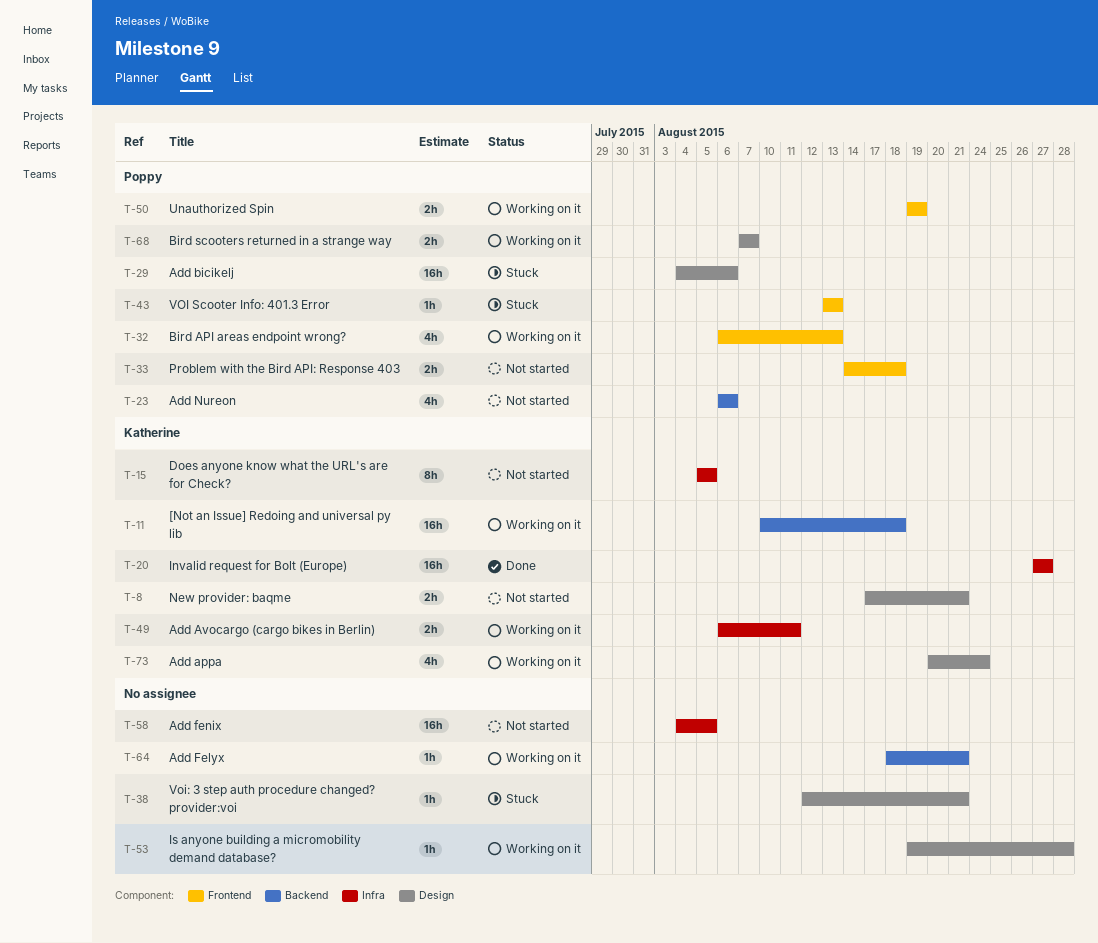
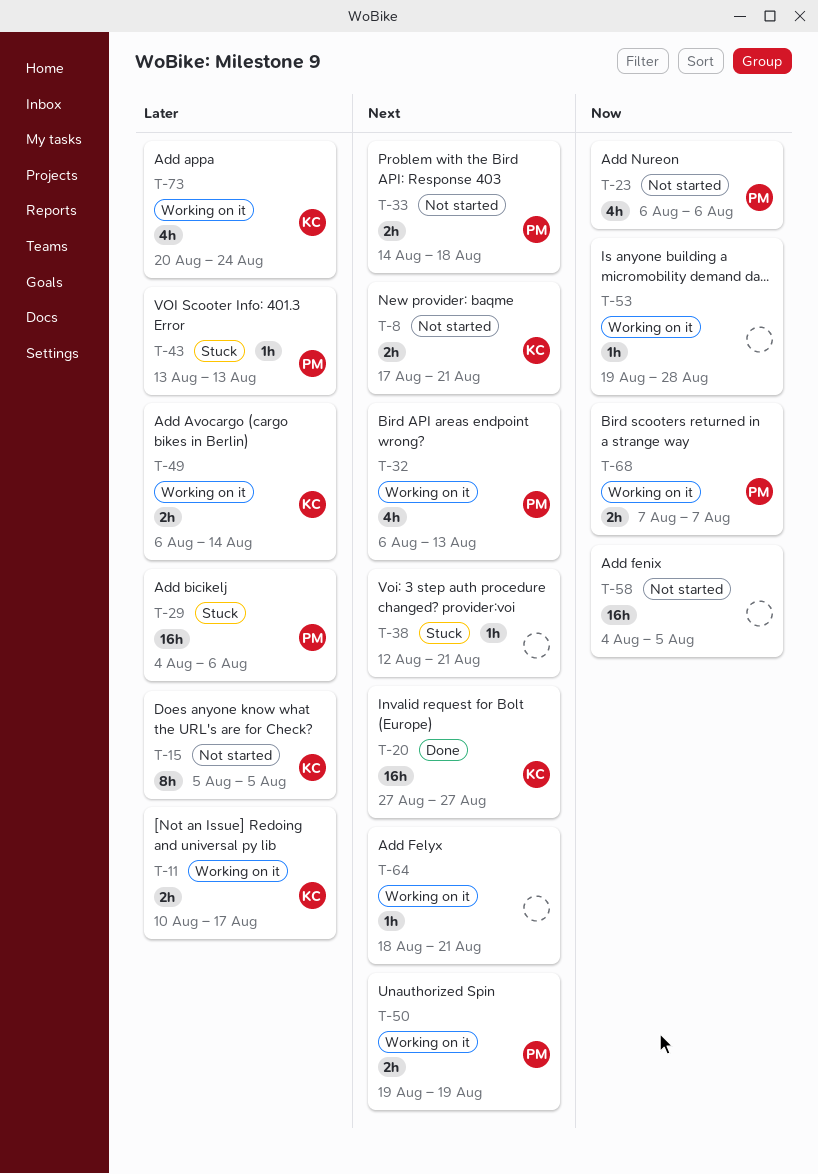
T-11, estimate: 16h -> 2h
T-11, due: Aug 18 -> Aug 17
T-49, due: Aug 11 -> Aug 14

